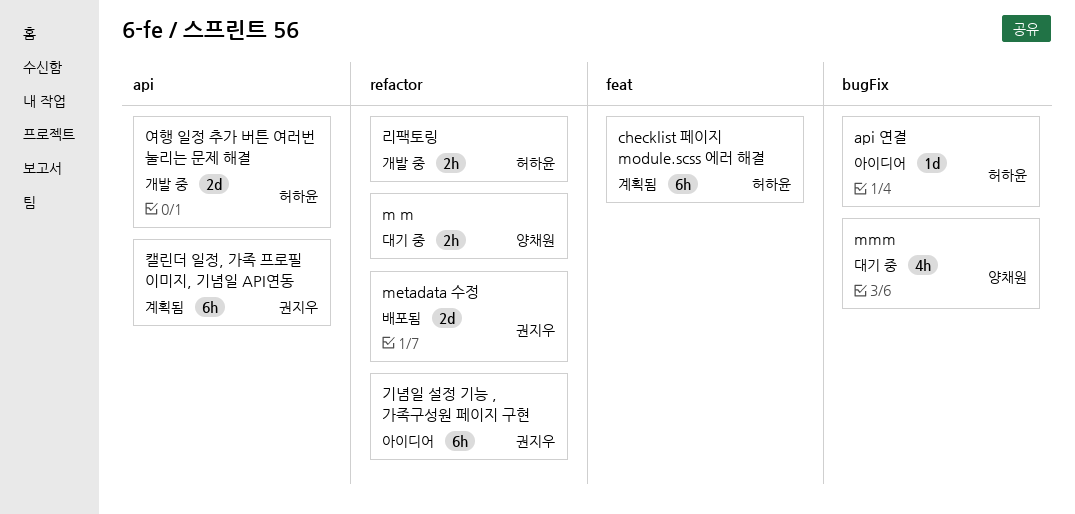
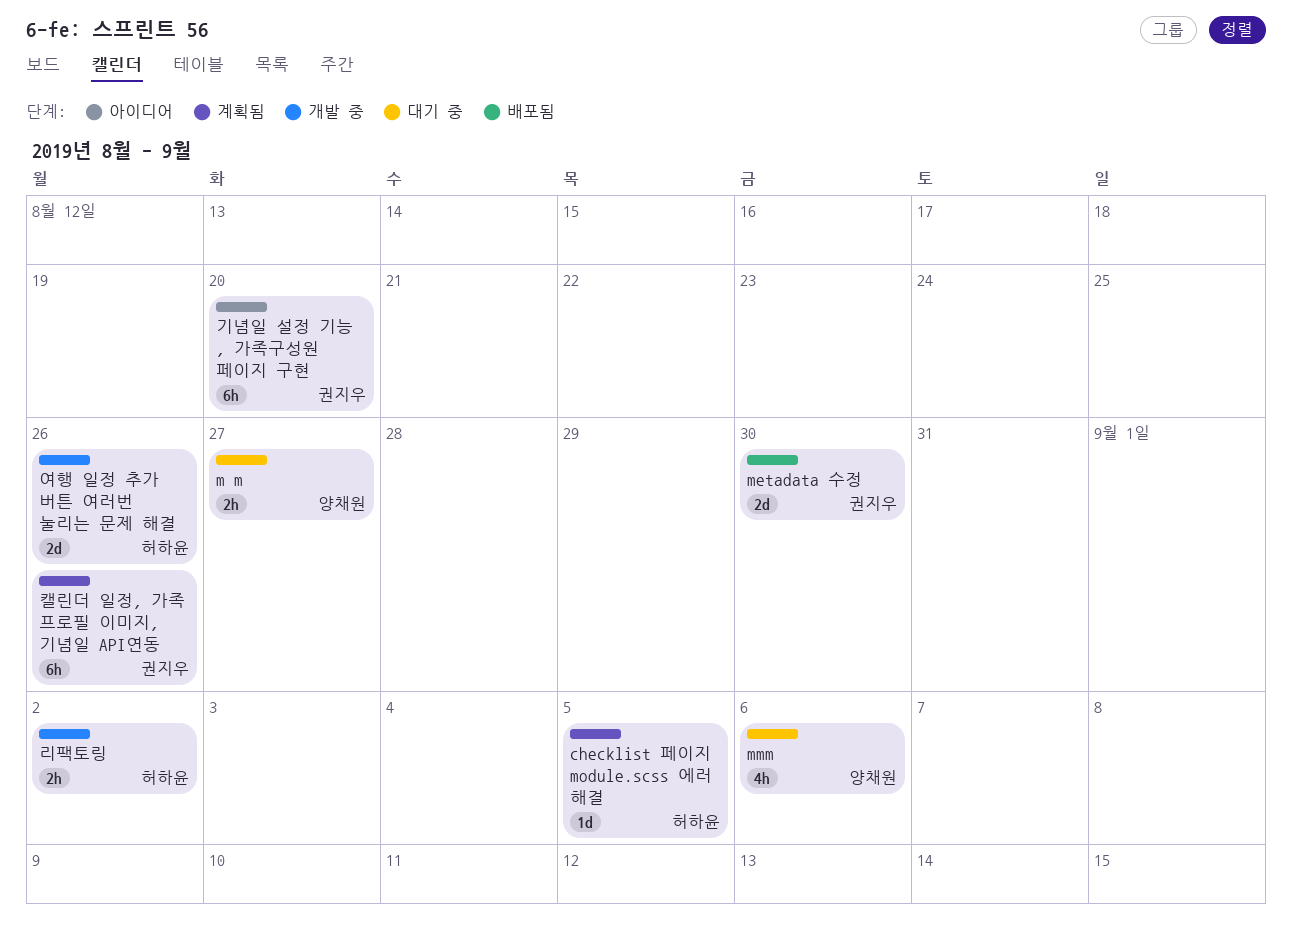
api 연결: present -> none
checklist 페이지 module.scss 에러 해결, estimate: 6h -> 1d

